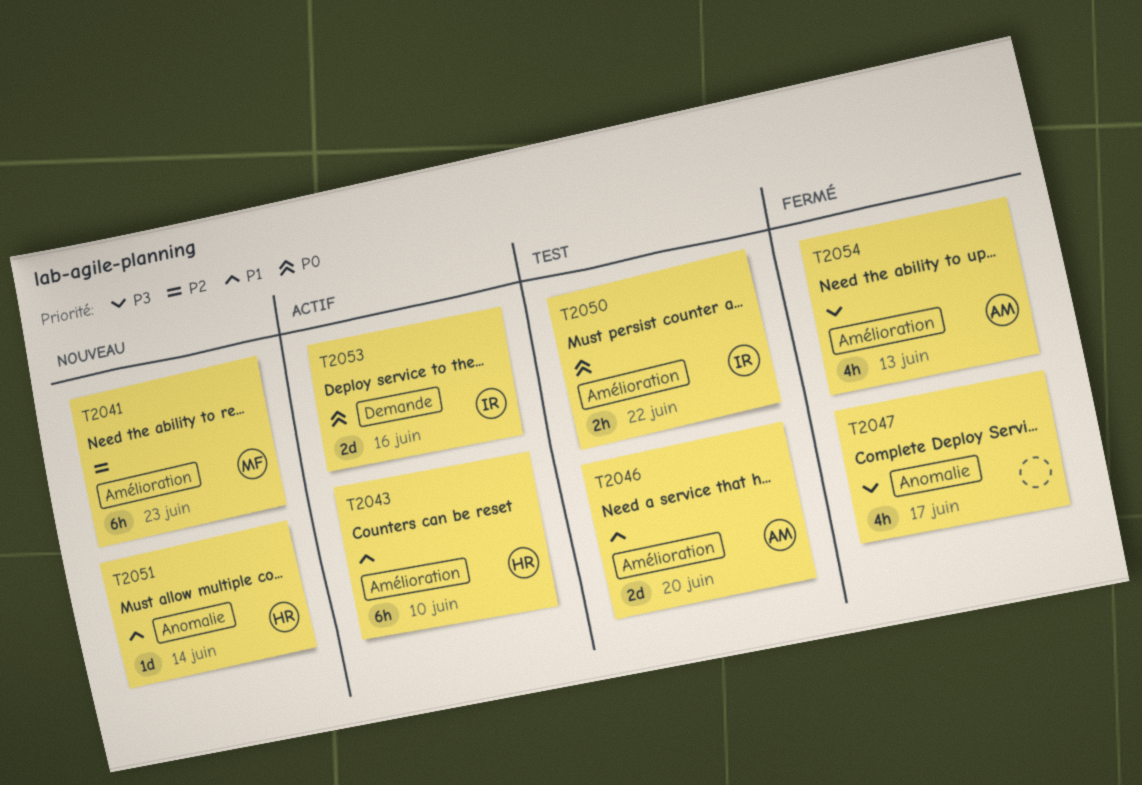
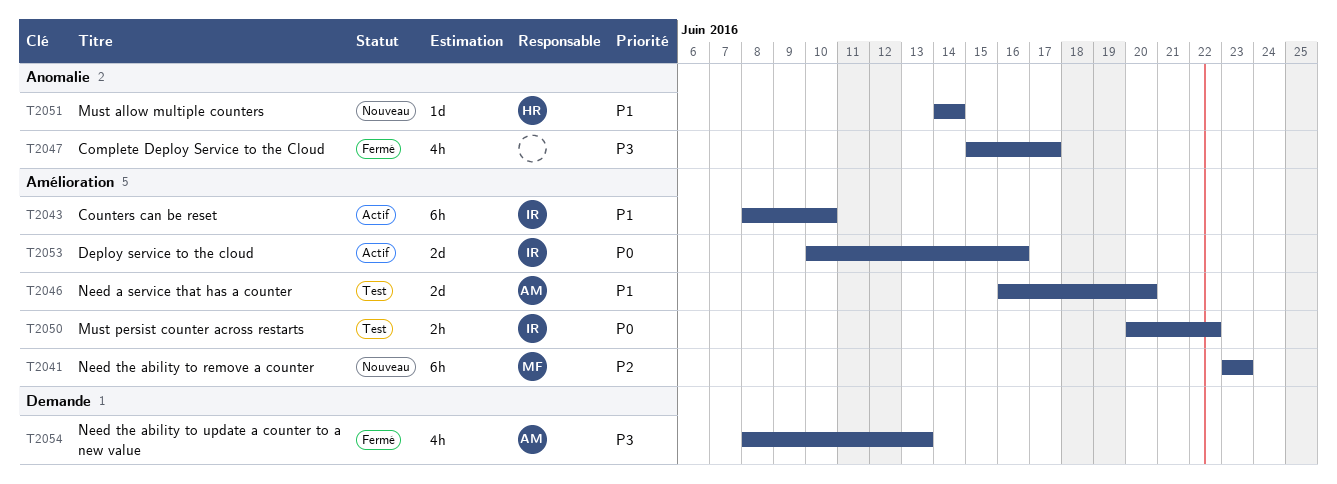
T2043, owner: HR -> IR
T2053, label: Demande -> Amélioration
T2054, label: Amélioration -> Demande

